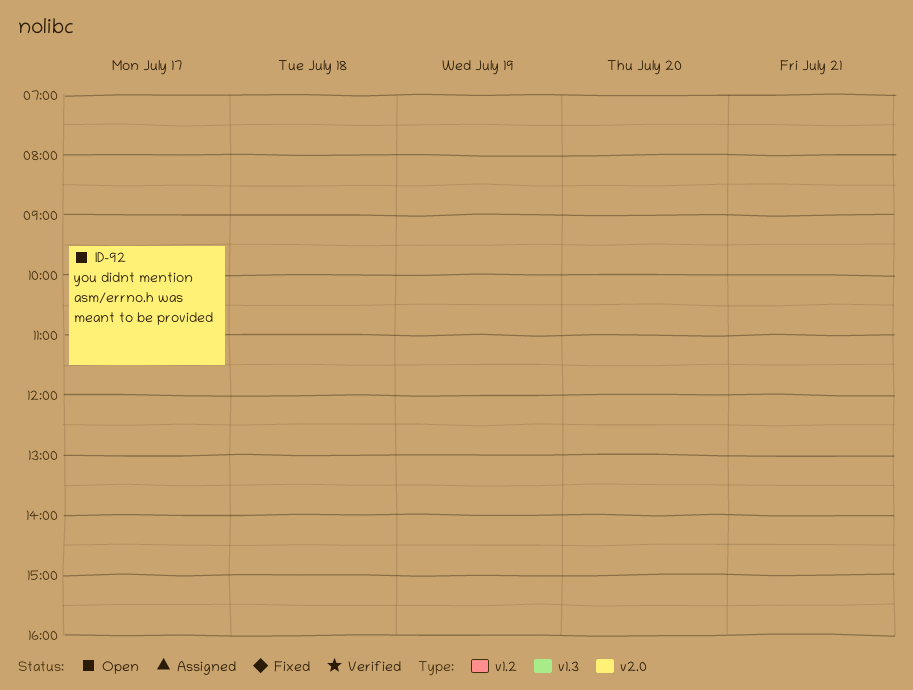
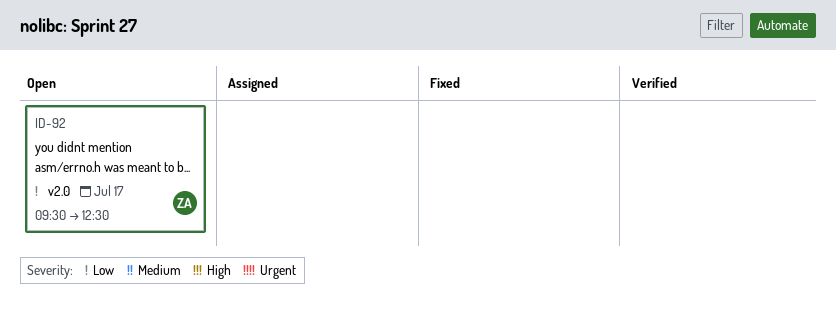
ID-92, ends: 11:30 -> 12:30

